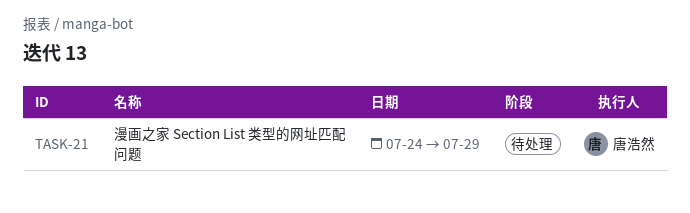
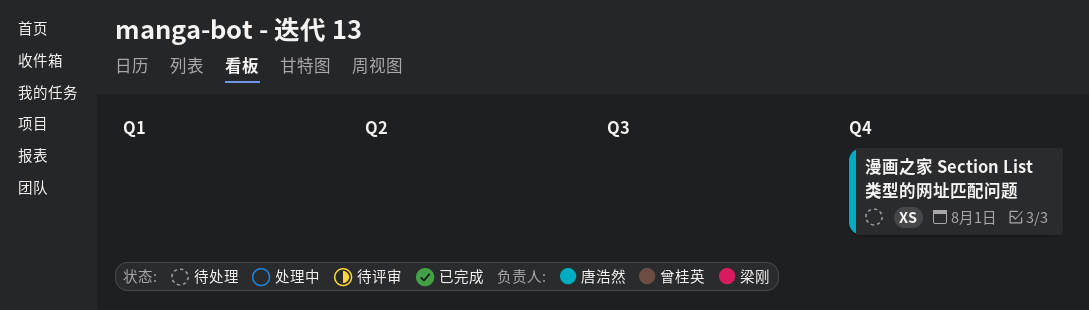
漫画之家 Section List 类型的网址匹配问题, due: Jul 29 -> Aug 1

